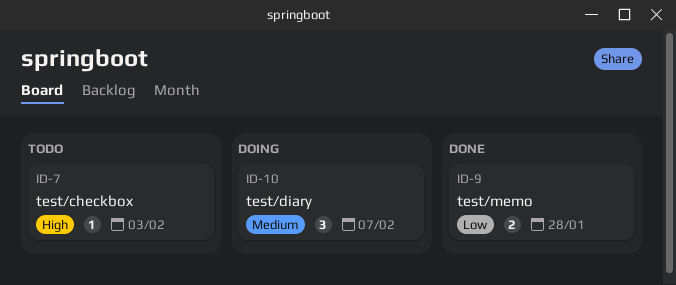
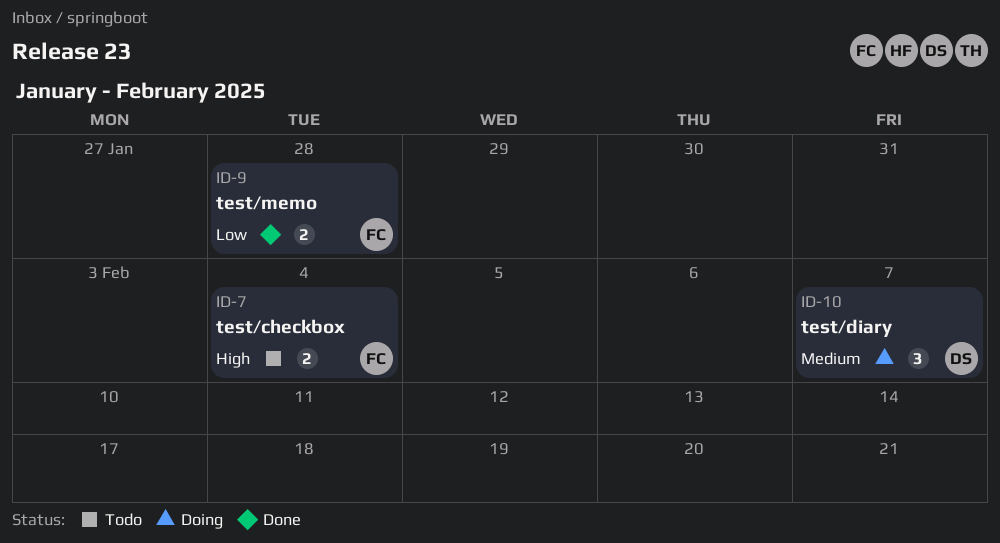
ID-7, estimate: 1 -> 2
ID-7, due: Feb 3 -> Feb 4

